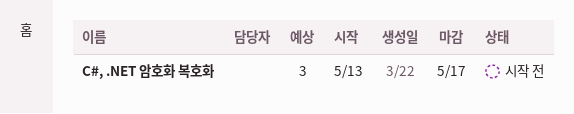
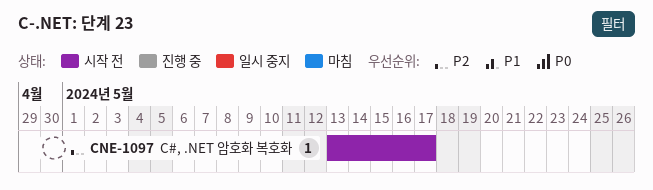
C#, .NET 암호화 복호화, estimate: 3 -> 1

